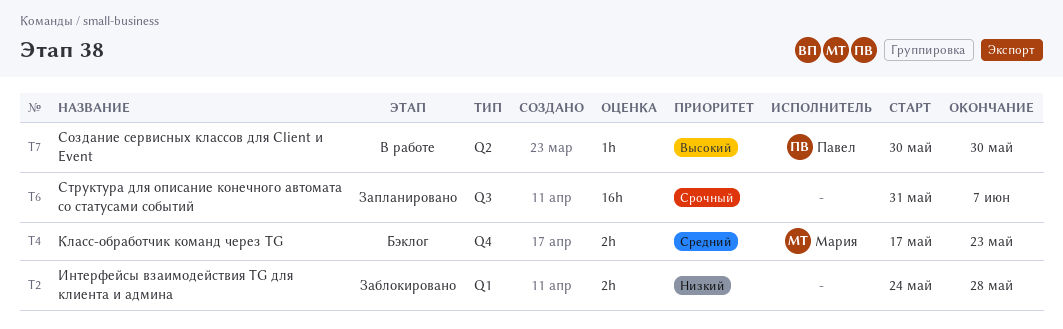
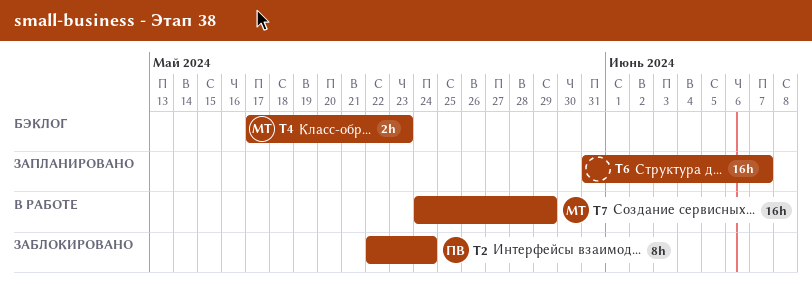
T2, owner: none -> Павел
T2, estimate: 2h -> 8h
T2, start: May 24 -> May 22
T2, due: May 28 -> May 24
T7, owner: Павел -> Мария
T7, estimate: 1h -> 16h
T7, start: May 30 -> May 24
T7, due: May 30 -> May 29

